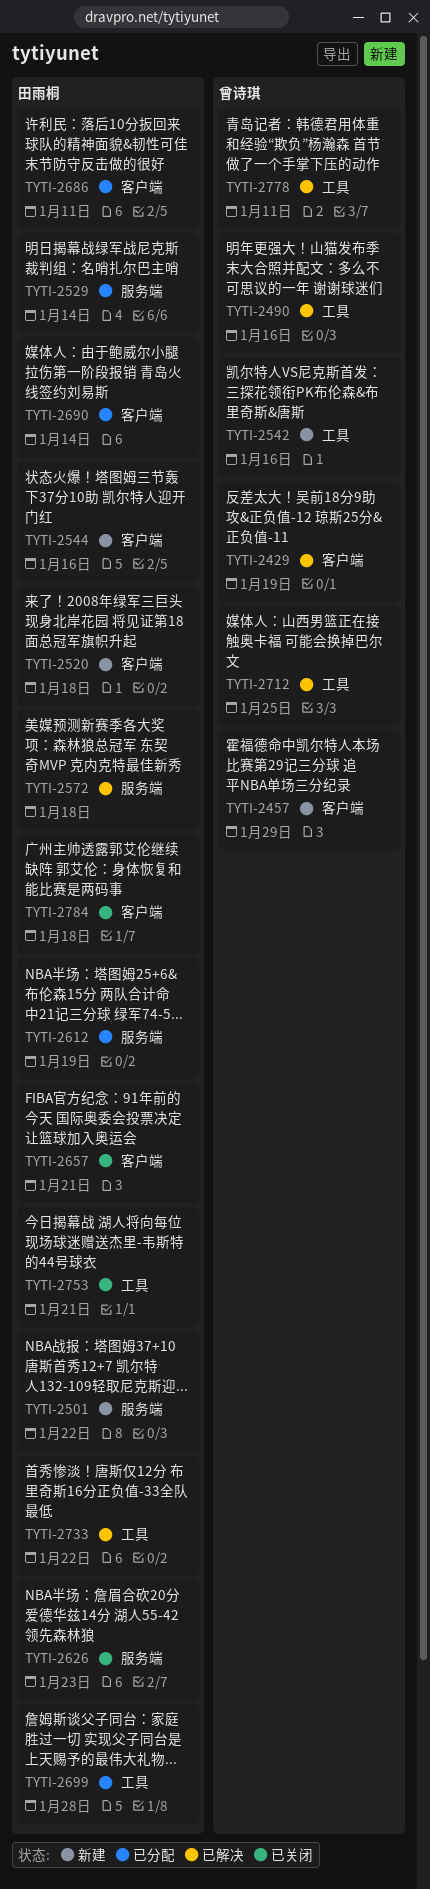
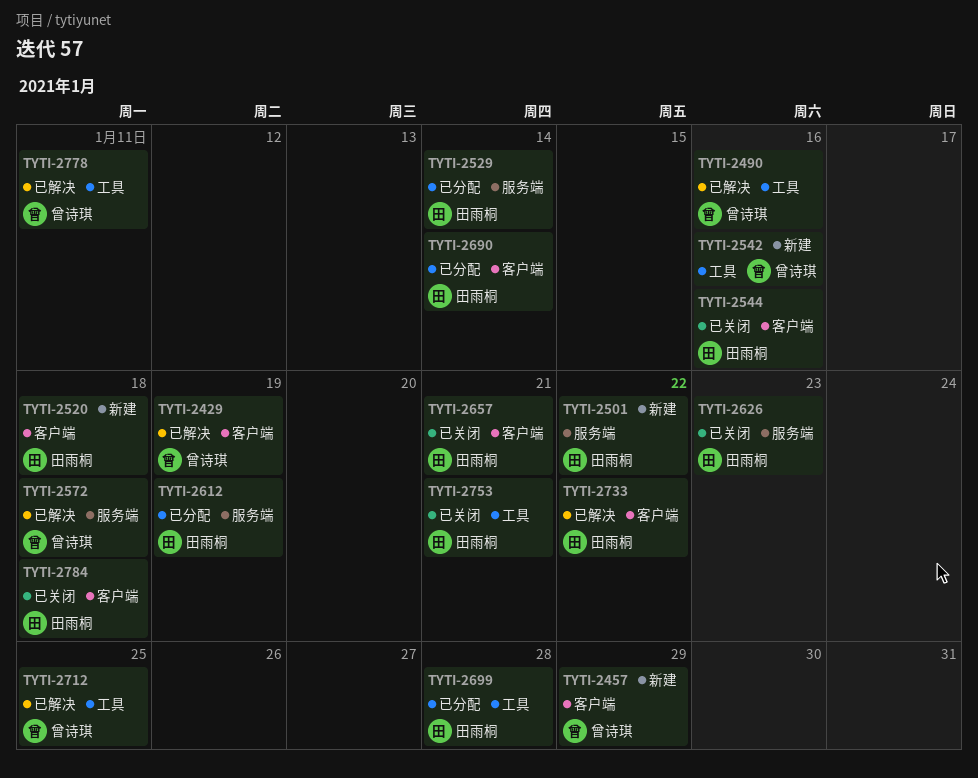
TYTI-2544, status: 新建 -> 已关闭
TYTI-2572, owner: 田雨桐 -> 曾诗琪
TYTI-2686: present -> none
TYTI-2733, label: 工具 -> 客户端

